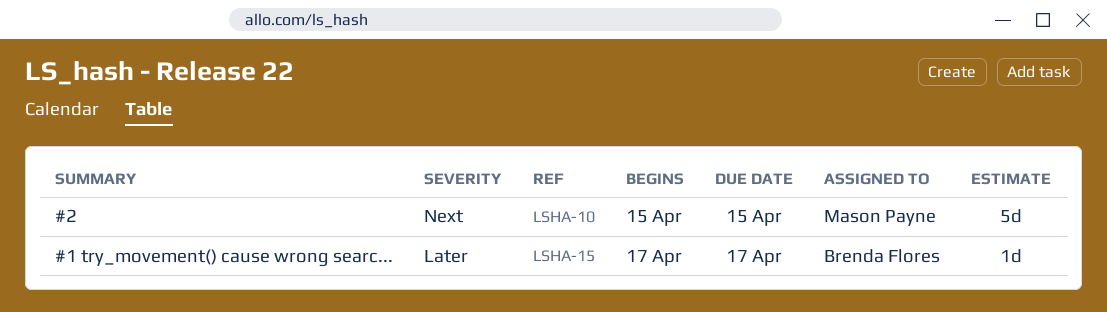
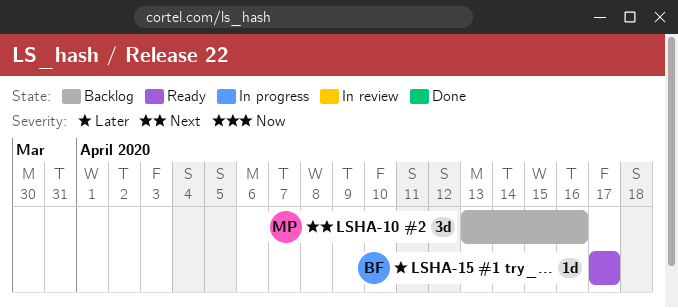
LSHA-10, estimate: 5d -> 3d
LSHA-10, start: Apr 15 -> Apr 13
LSHA-10, due: Apr 15 -> Apr 16

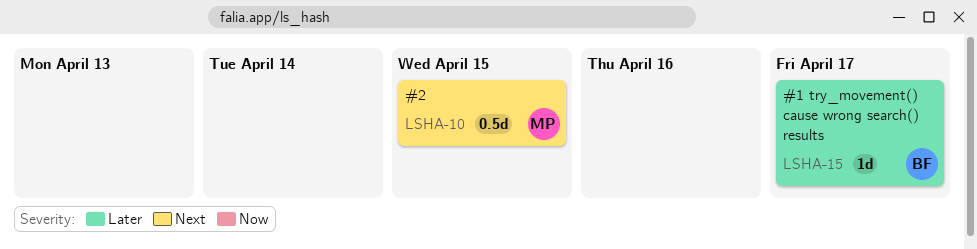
LSHA-10, estimate: 3d -> 0.5d
LSHA-10, due: Apr 16 -> Apr 15

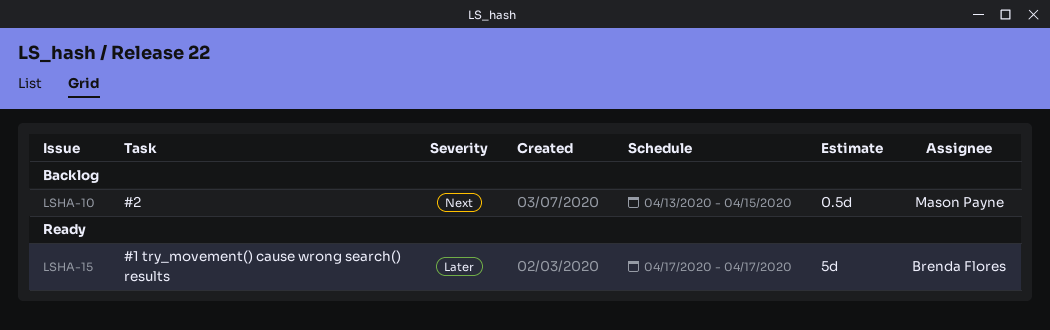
LSHA-15, estimate: 1d -> 5d

